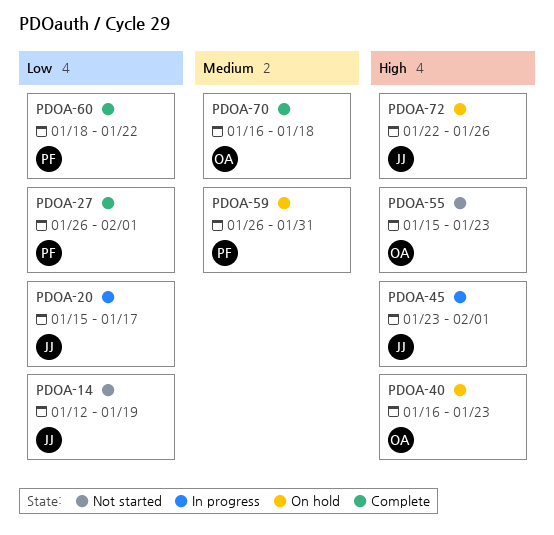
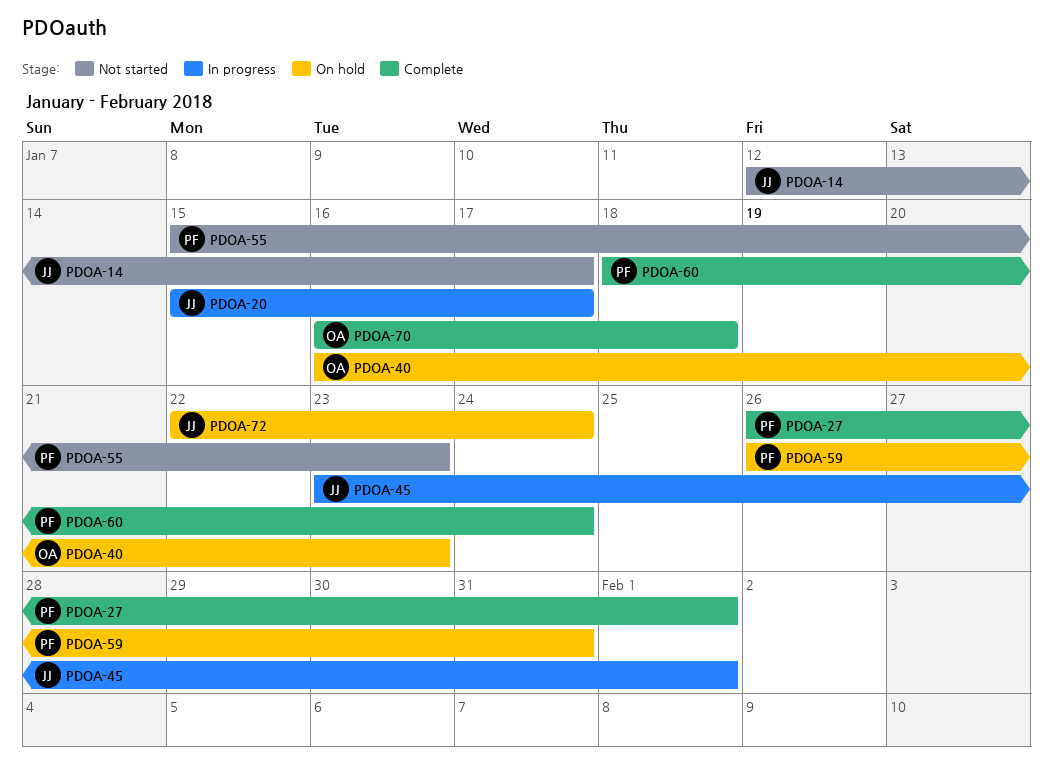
PDOA-14, due: Jan 19 -> Jan 17
PDOA-55, owner: OA -> PF
PDOA-60, due: Jan 22 -> Jan 24
PDOA-72, due: Jan 26 -> Jan 24

